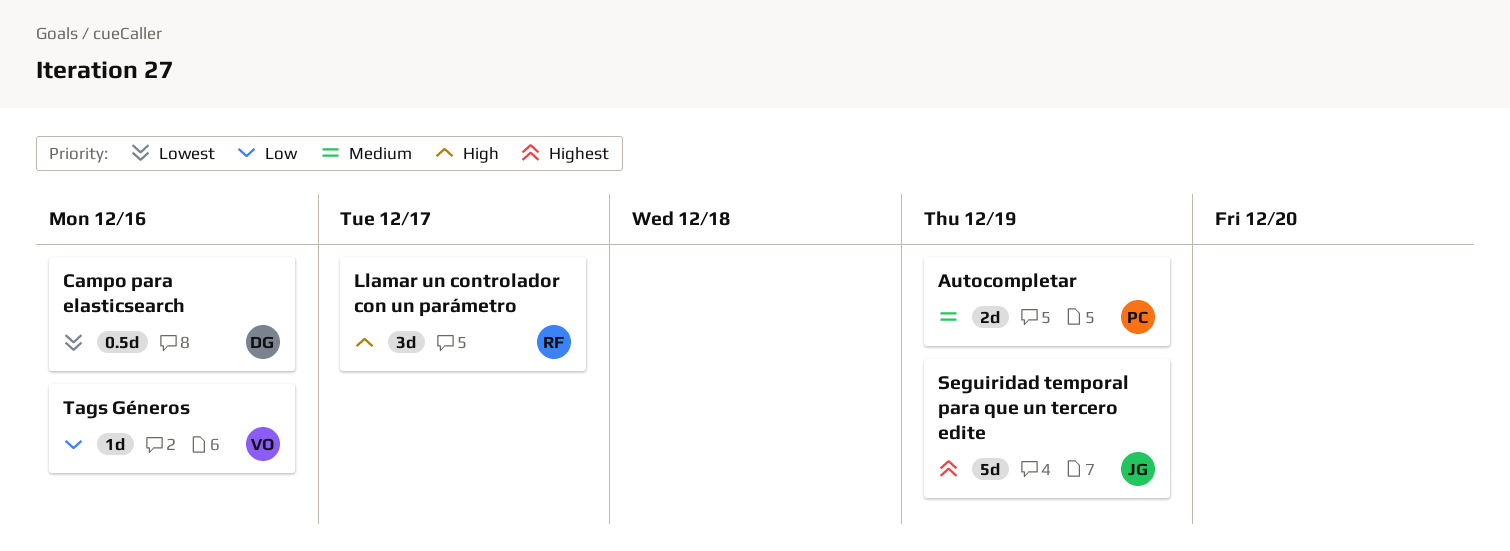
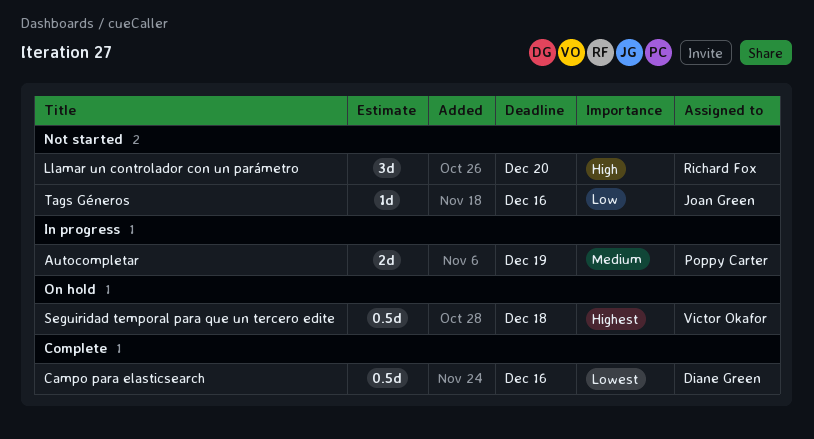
Llamar un controlador con un parámetro, due: Dec 17 -> Dec 20
Seguiridad temporal para que un tercero edite, owner: Joan Green -> Victor Okafor
Seguiridad temporal para que un tercero edite, estimate: 5d -> 0.5d
Seguiridad temporal para que un tercero edite, due: Dec 19 -> Dec 18
Tags Géneros, owner: Victor Okafor -> Joan Green

